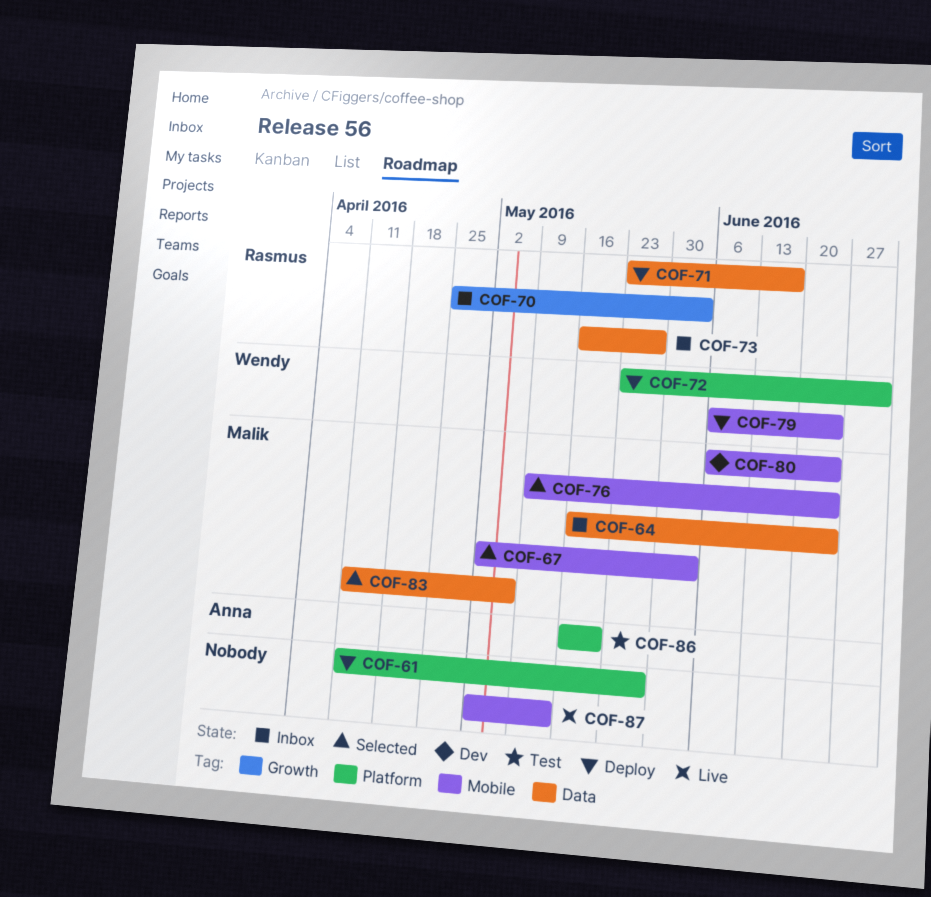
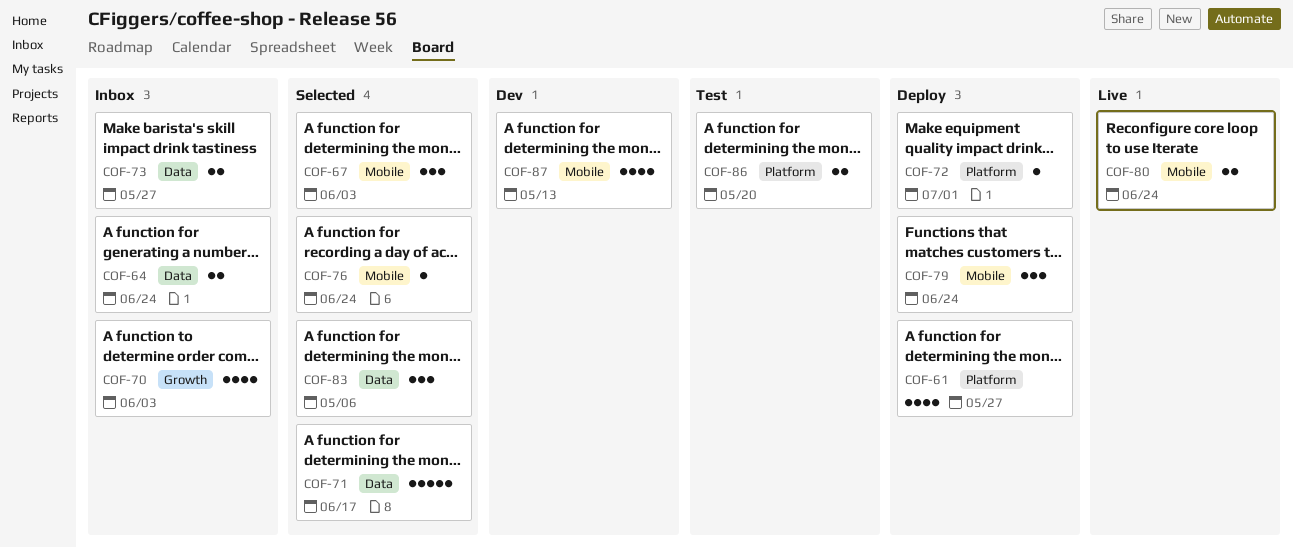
COF-71, status: Deploy -> Selected
COF-80, status: Dev -> Live
COF-87, status: Live -> Dev

